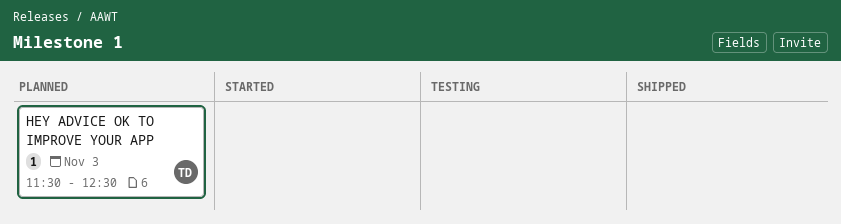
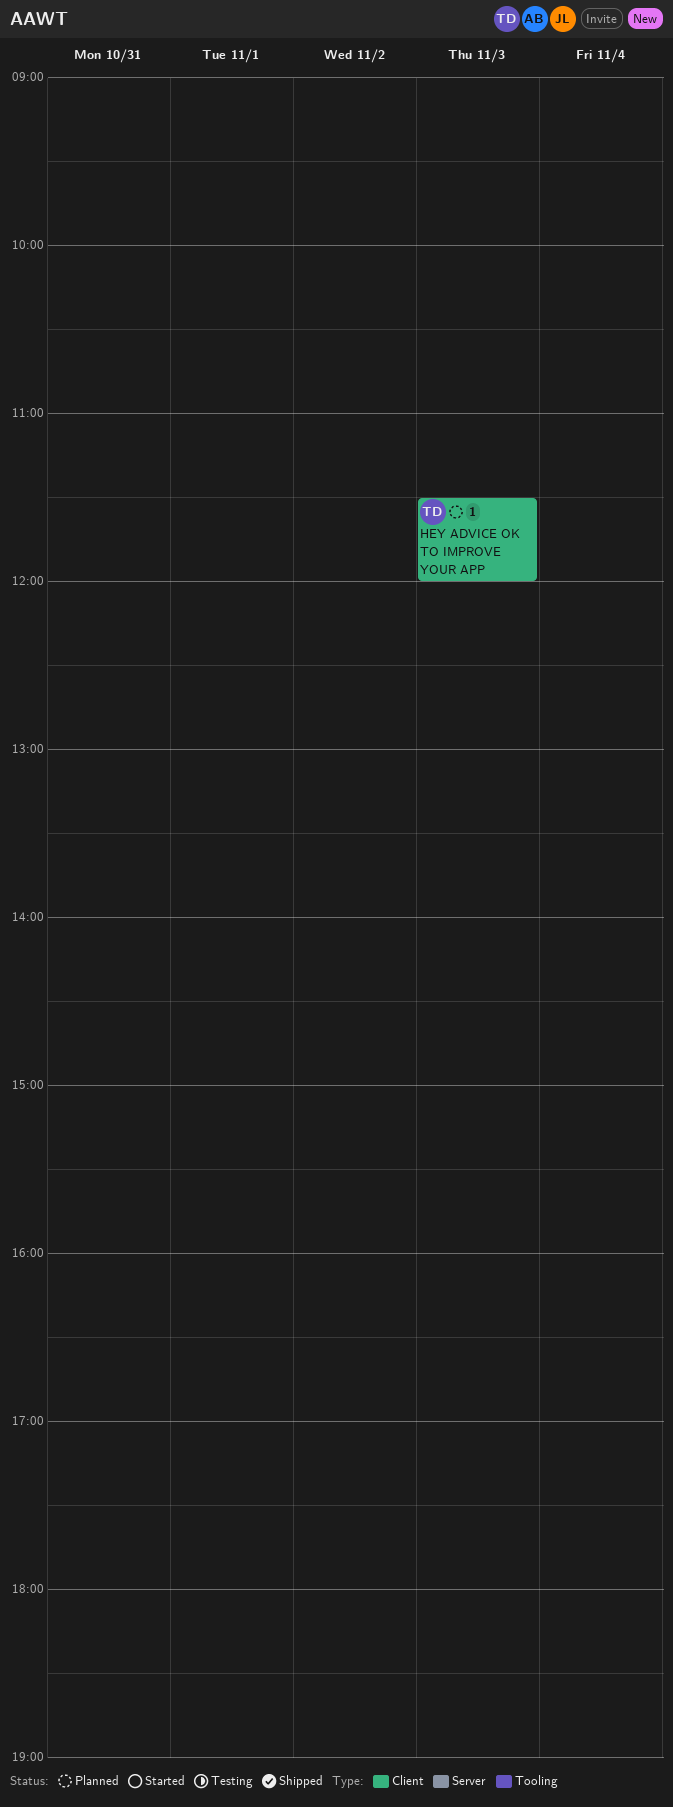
HEY ADVICE OK TO IMPROVE YOUR APP, ends: 12:30 -> 12:00

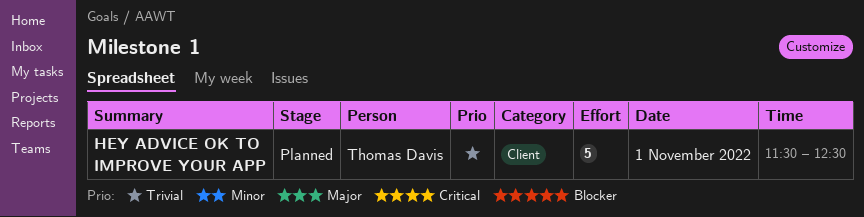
HEY ADVICE OK TO IMPROVE YOUR APP, estimate: 1 -> 5
HEY ADVICE OK TO IMPROVE YOUR APP, day: Nov 3 -> Nov 1
HEY ADVICE OK TO IMPROVE YOUR APP, ends: 12:00 -> 12:30

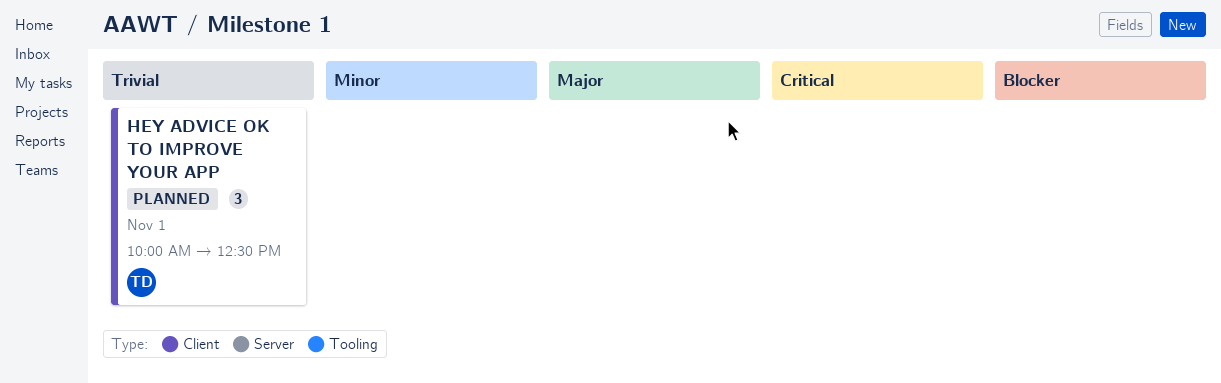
HEY ADVICE OK TO IMPROVE YOUR APP, estimate: 5 -> 3
HEY ADVICE OK TO IMPROVE YOUR APP, begins: 11:30 -> 10:00

